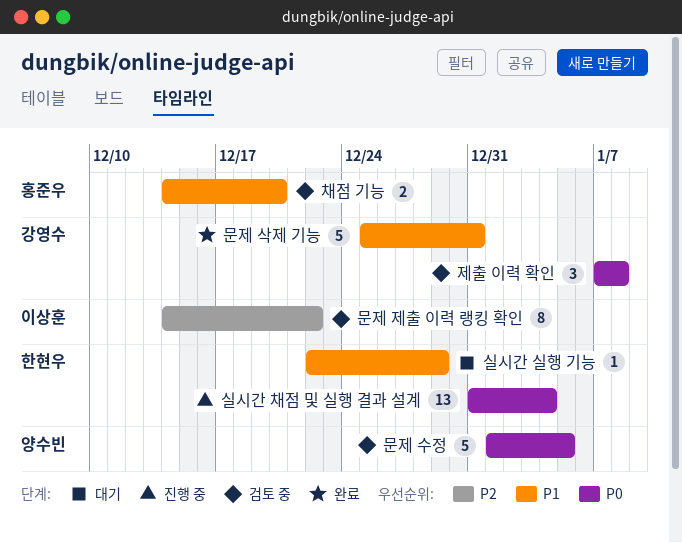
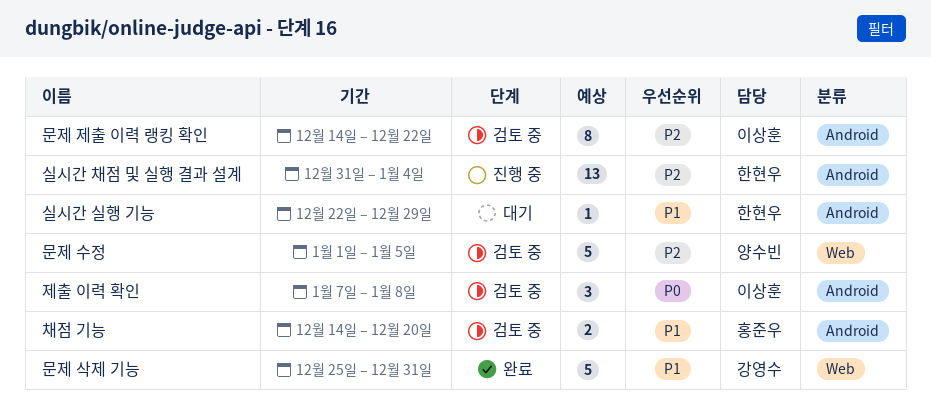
문제 수정, priority: P0 -> P2
실시간 채점 및 실행 결과 설계, priority: P0 -> P2
제출 이력 확인, owner: 강영수 -> 이상훈

